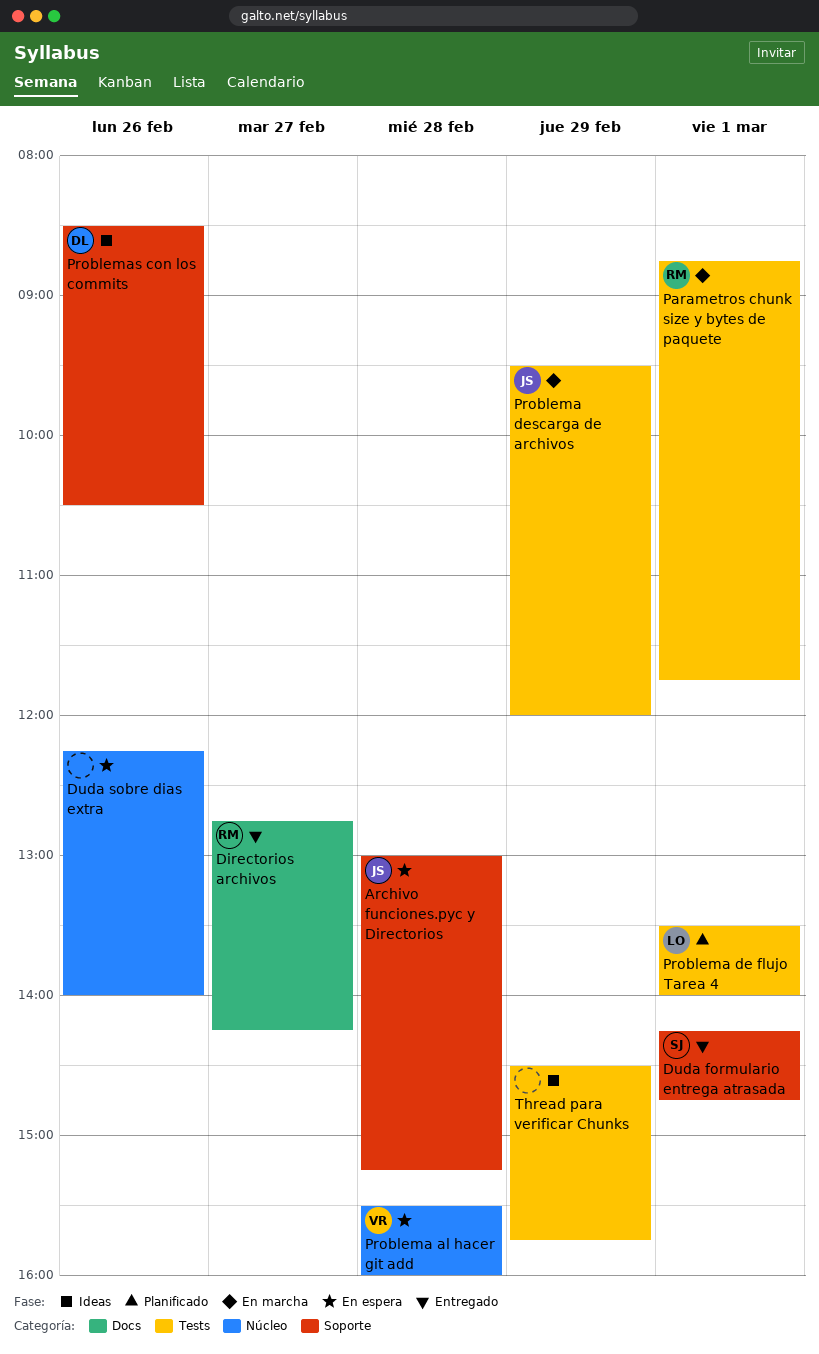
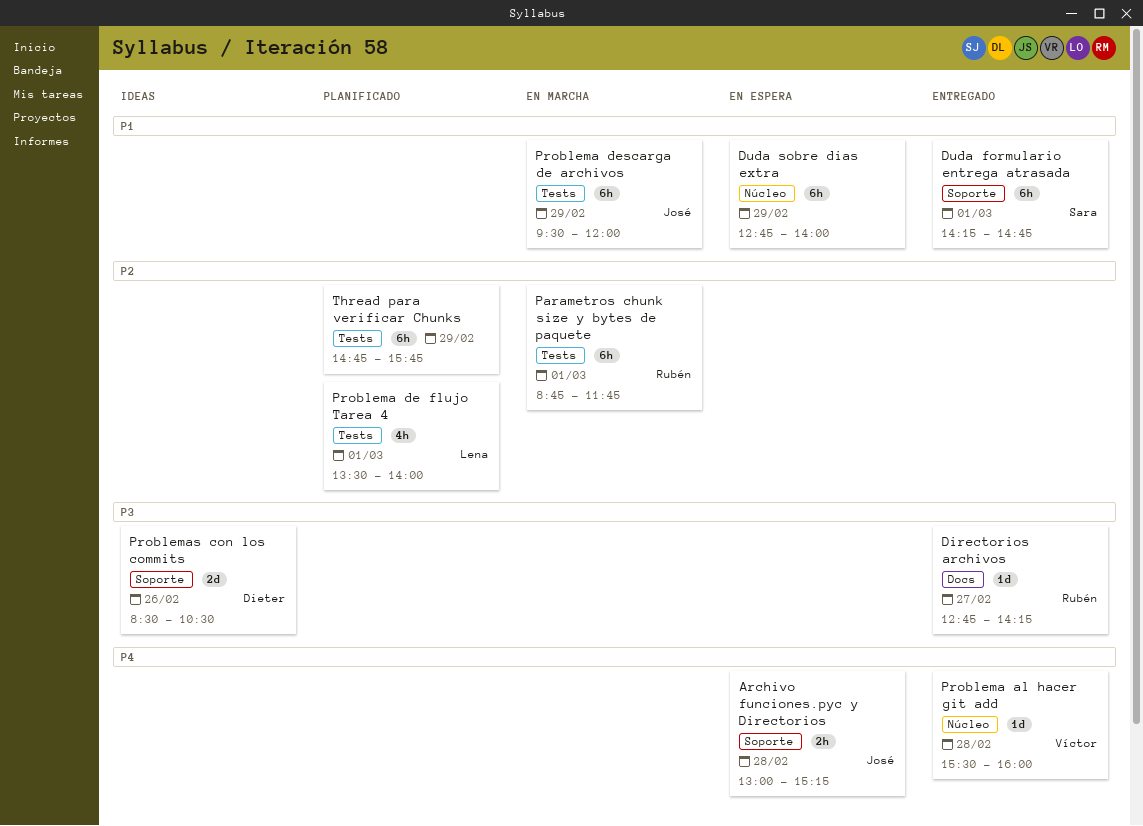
Duda sobre dias extra, day: Feb 26 -> Feb 29
Duda sobre dias extra, begins: 12:15 -> 12:45
Problema al hacer git add, status: En espera -> Entregado
Thread para verificar Chunks, status: Ideas -> Planificado
Thread para verificar Chunks, begins: 14:30 -> 14:45

